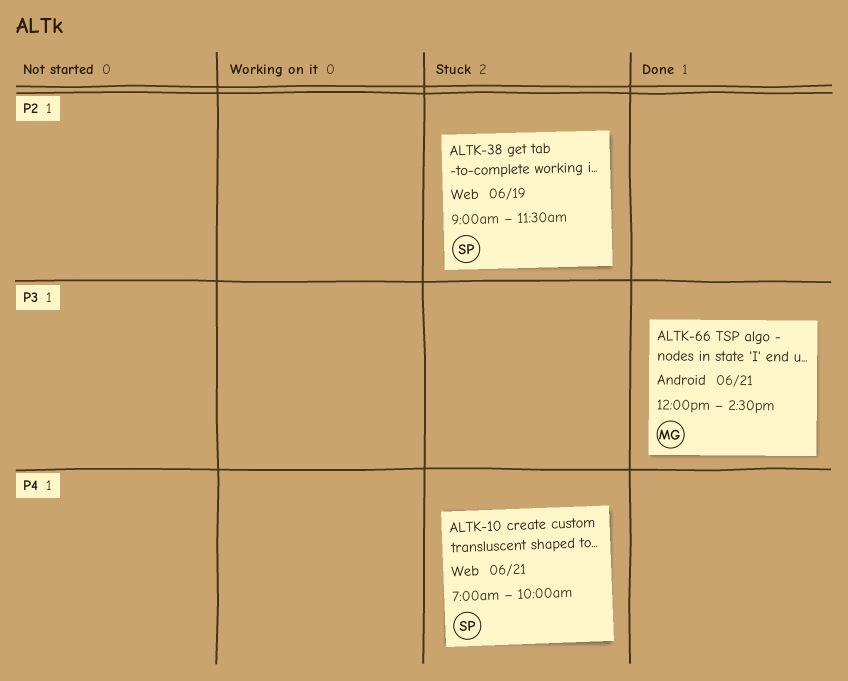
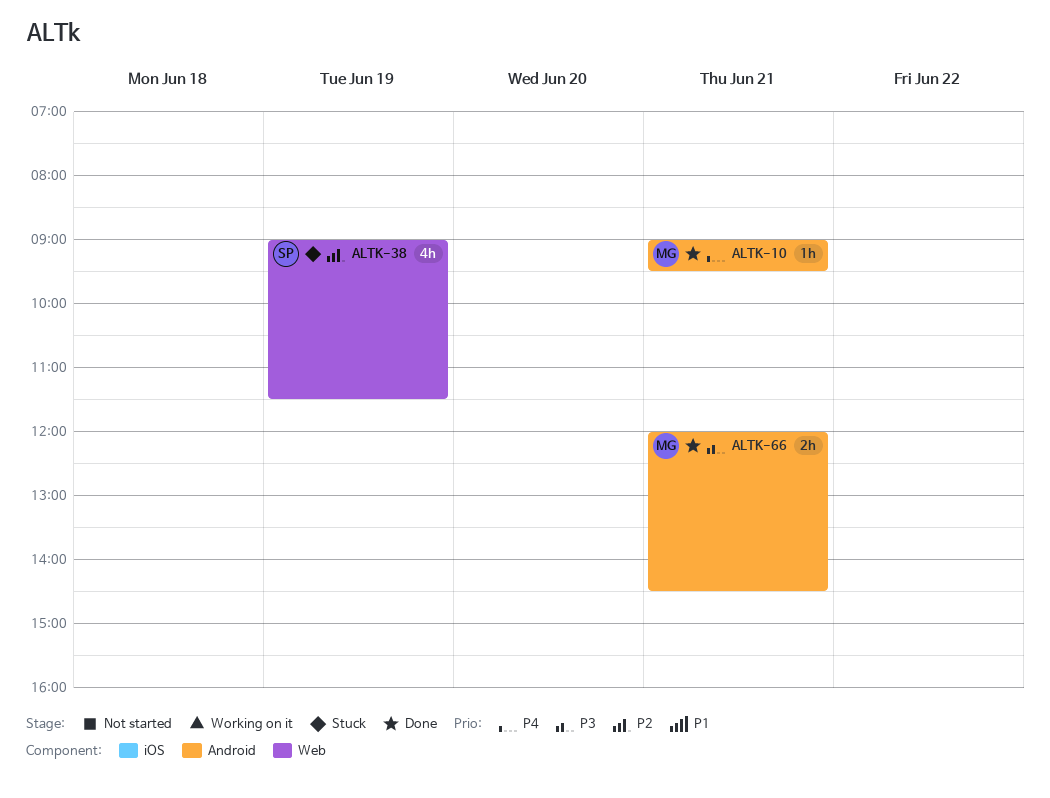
ALTK-10, status: Stuck -> Done
ALTK-10, owner: SP -> MG
ALTK-10, label: Web -> Android
ALTK-10, begins: 07:00 -> 09:00
ALTK-10, ends: 10:00 -> 09:30

